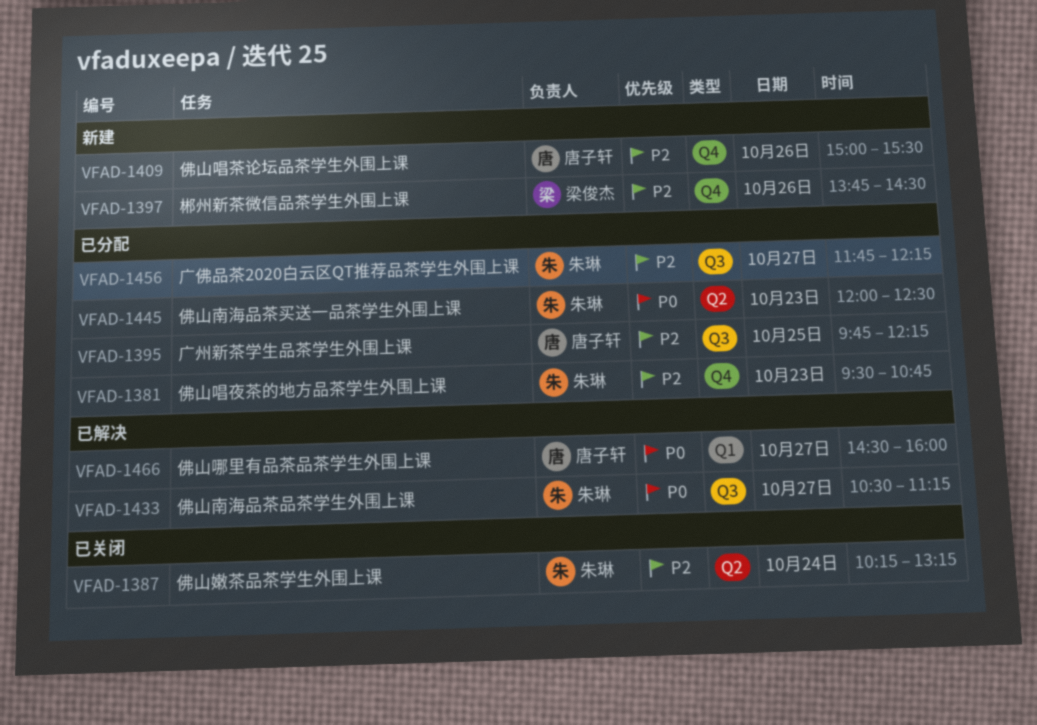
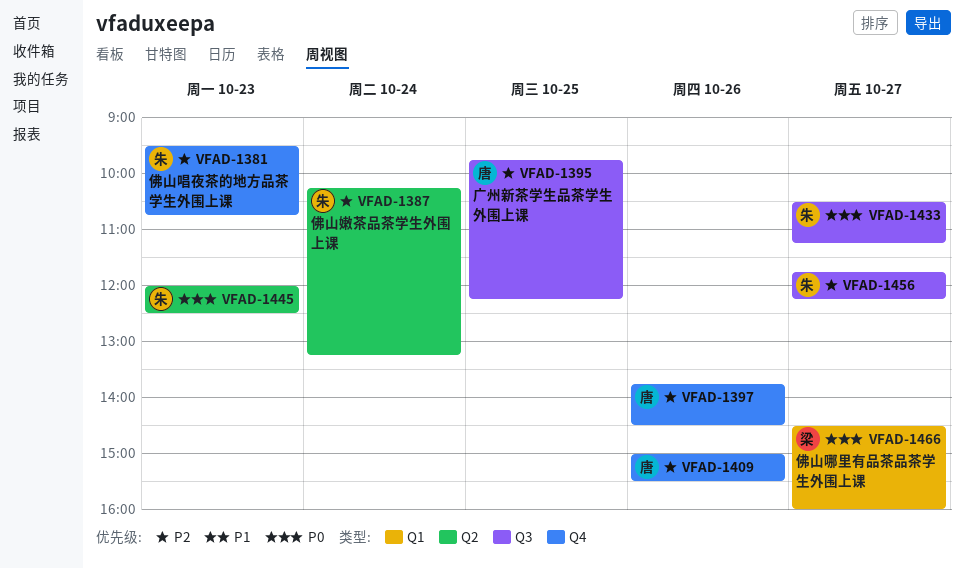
VFAD-1397, owner: 梁俊杰 -> 唐子轩
VFAD-1466, owner: 唐子轩 -> 梁俊杰

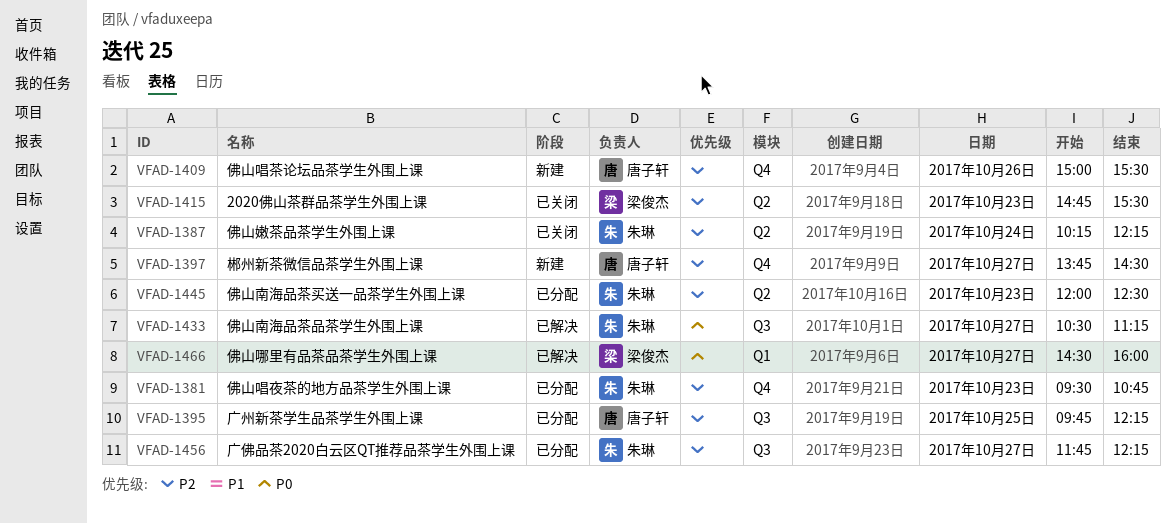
VFAD-1387, ends: 13:15 -> 12:15
VFAD-1397, day: Oct 26 -> Oct 27
VFAD-1415: none -> present
VFAD-1445, priority: P0 -> P2

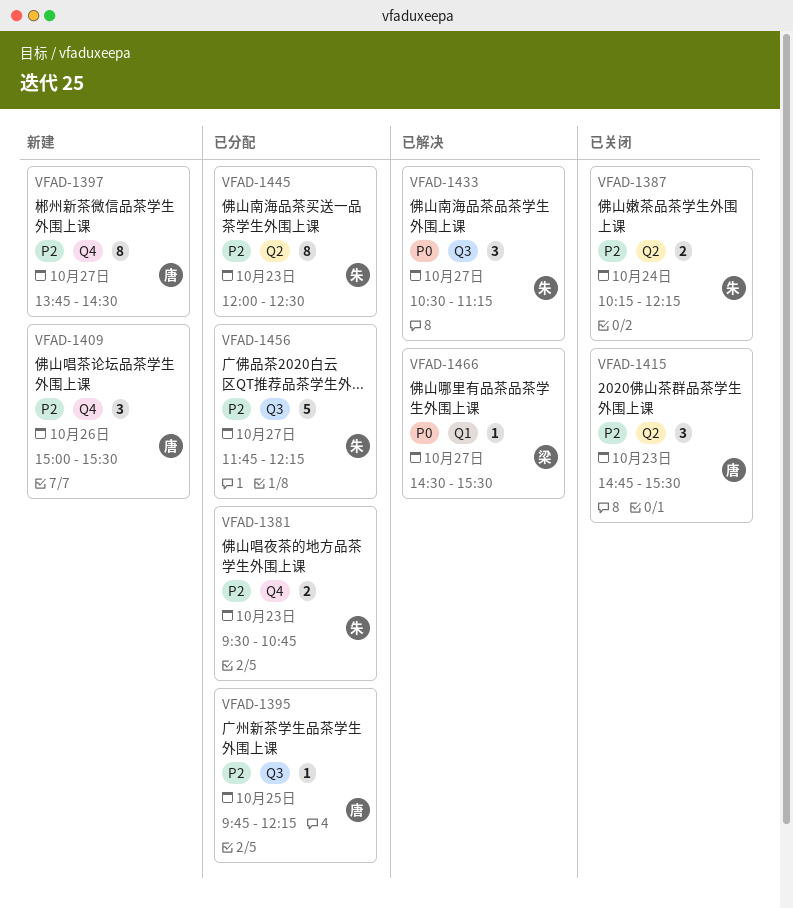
VFAD-1415, owner: 梁俊杰 -> 唐子轩
VFAD-1466, ends: 16:00 -> 15:30

